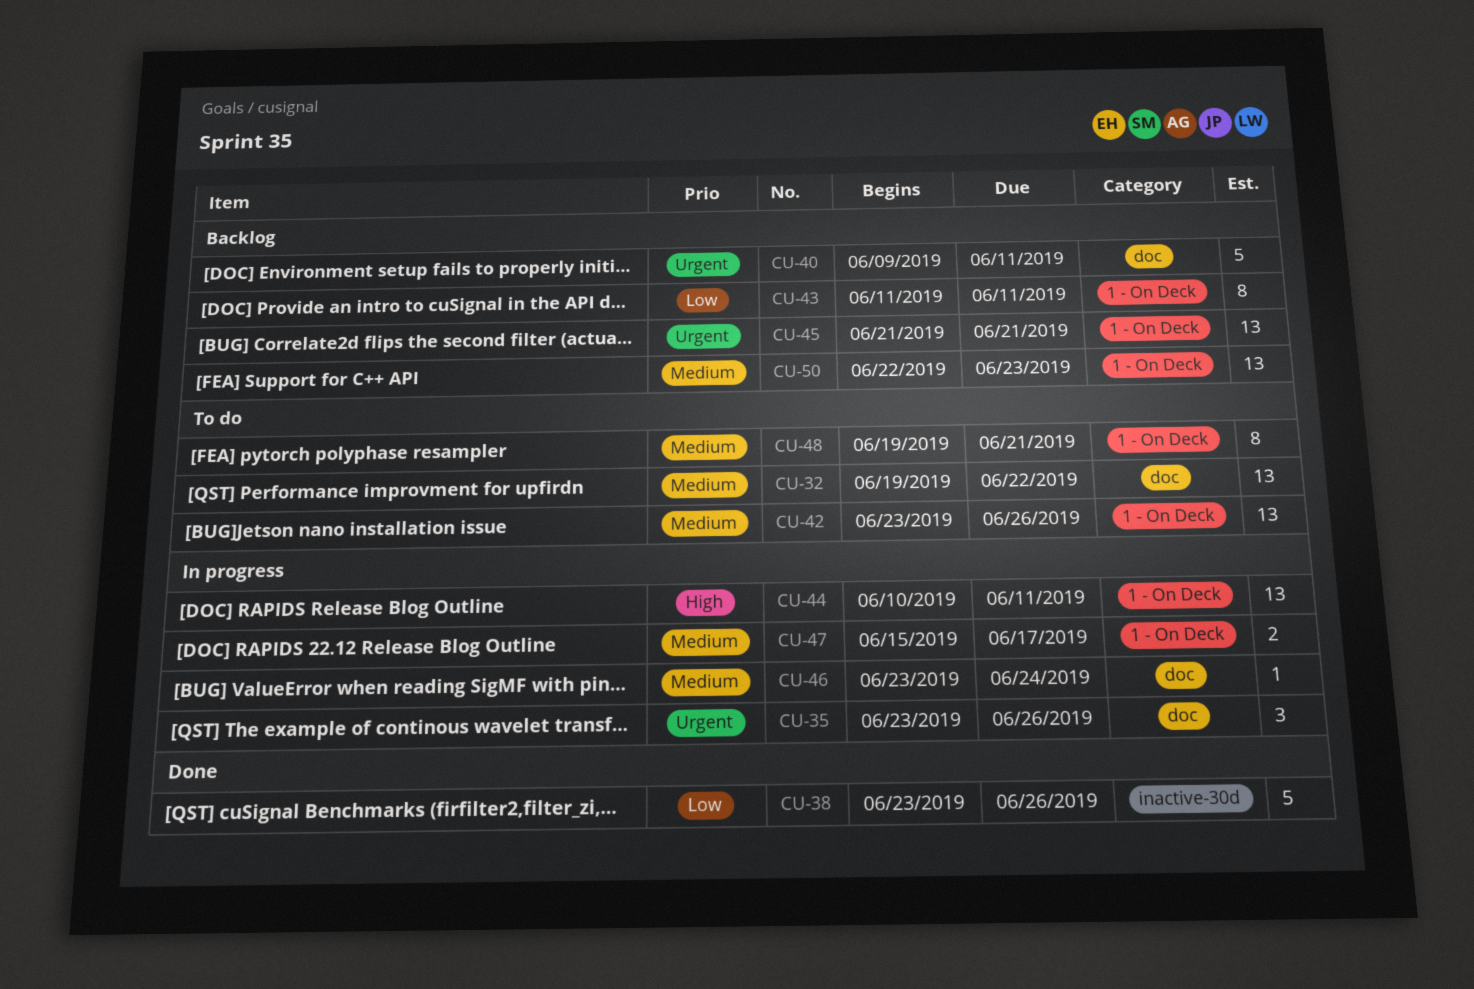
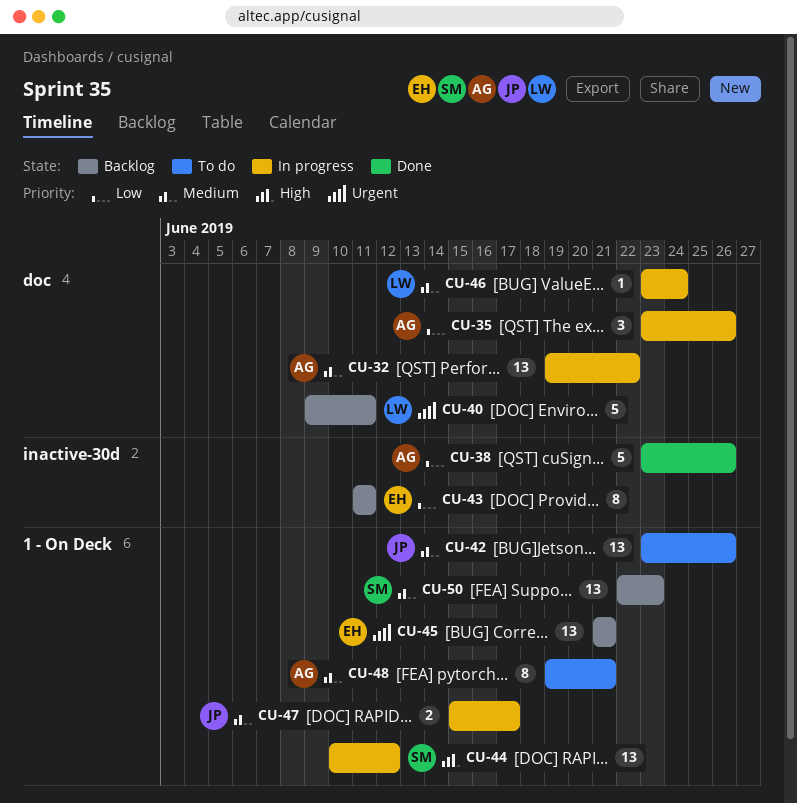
CU-32, status: To do -> In progress
CU-35, priority: Urgent -> Low
CU-43, label: 1 - On Deck -> inactive-30d
CU-44, due: Jun 11 -> Jun 12

